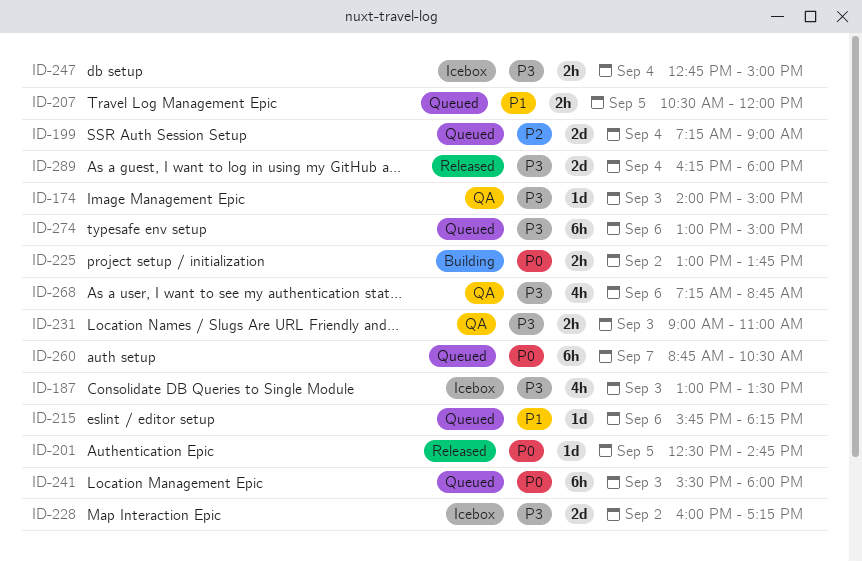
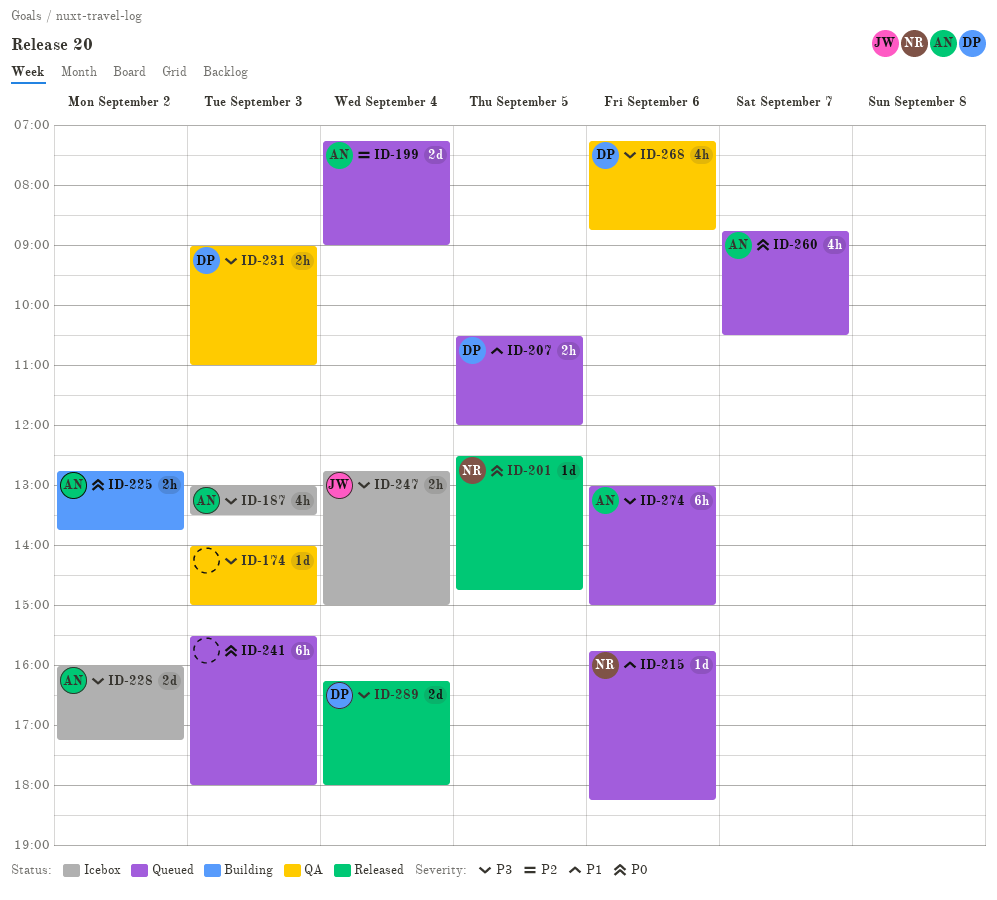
ID-225, begins: 13:00 -> 12:45
ID-260, estimate: 6h -> 4h

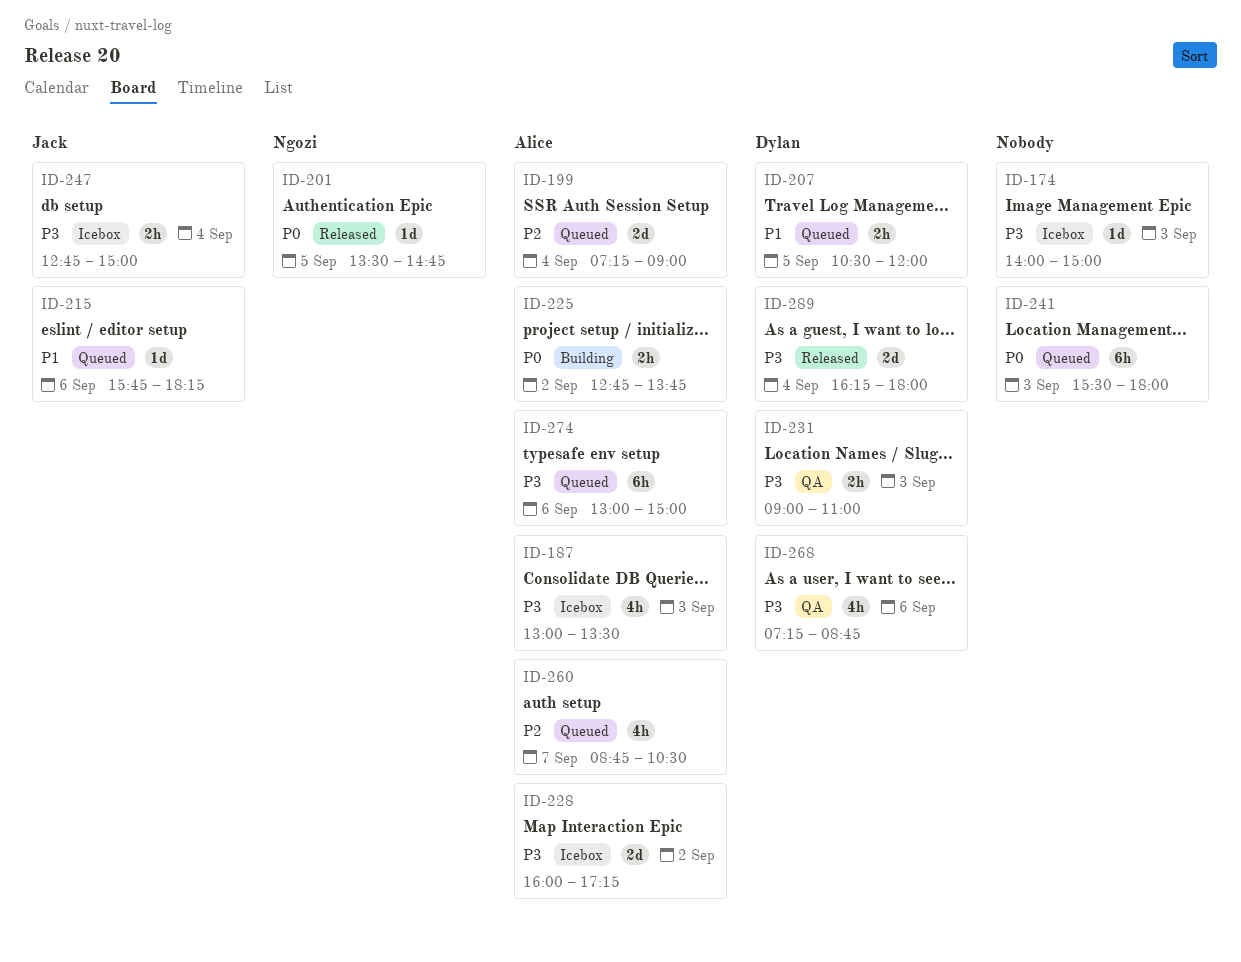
ID-174, status: QA -> Icebox
ID-201, begins: 12:30 -> 13:30
ID-215, owner: Ngozi -> Jack
ID-260, priority: P0 -> P2

